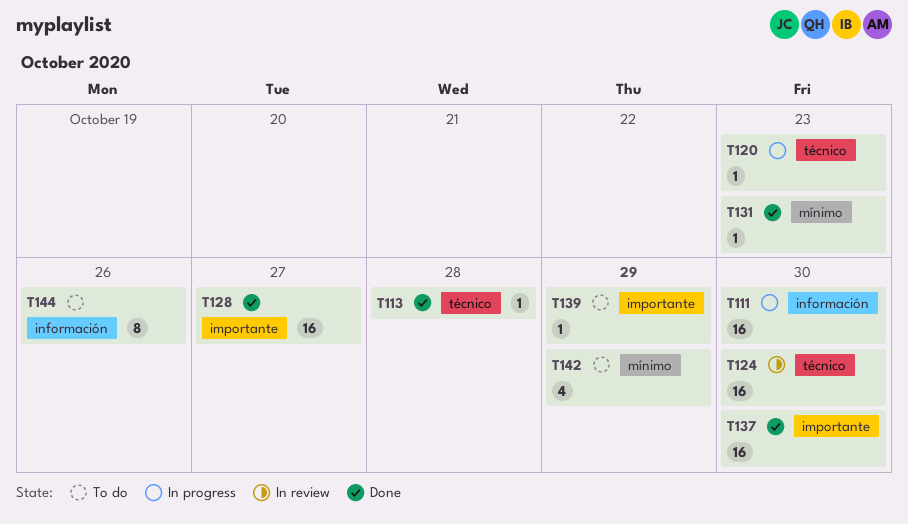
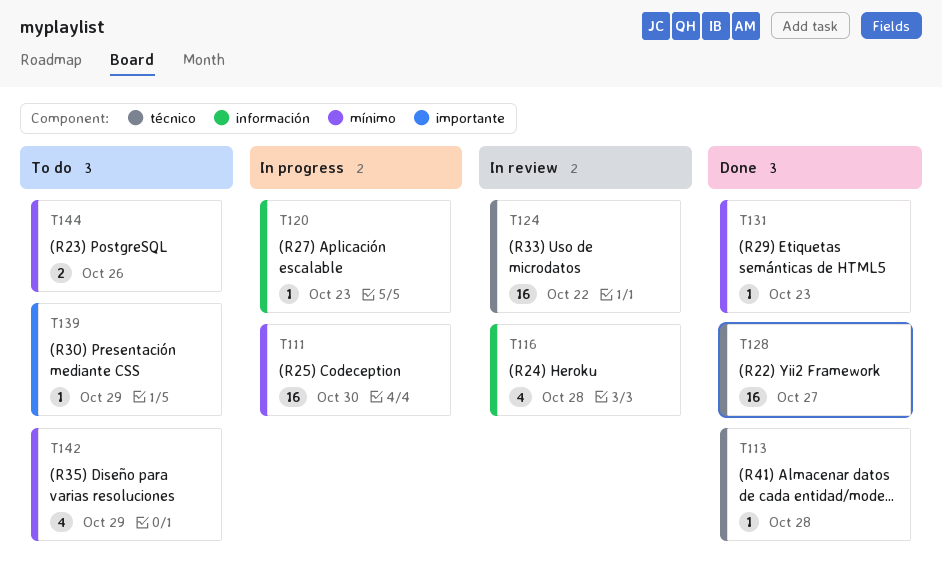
T111, label: información -> mínimo
T116: none -> present
T120, label: técnico -> información
T124, due: Oct 30 -> Oct 22
T128, label: importante -> técnico
T137: present -> none
T144, label: información -> mínimo
T144, estimate: 8 -> 2

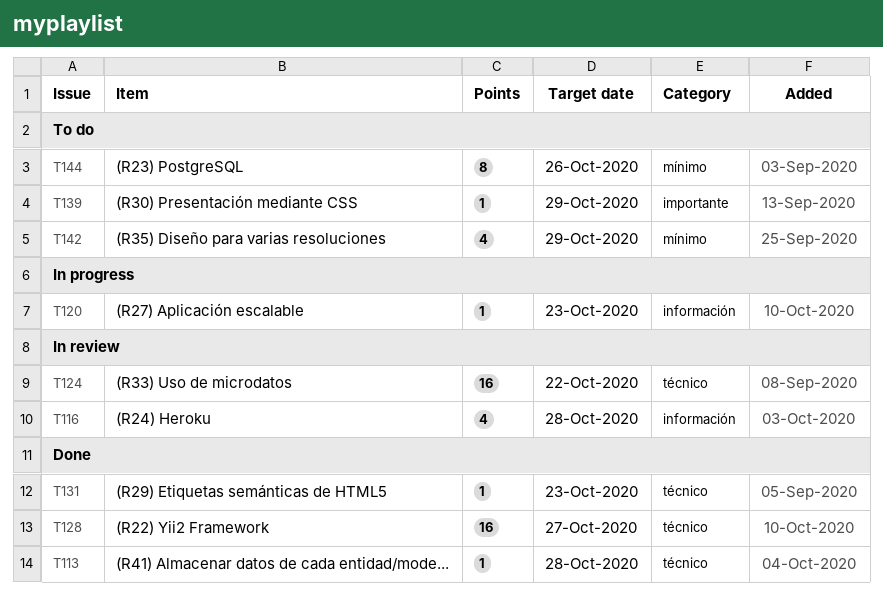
T111: present -> none
T131, label: mínimo -> técnico
T144, estimate: 2 -> 8

